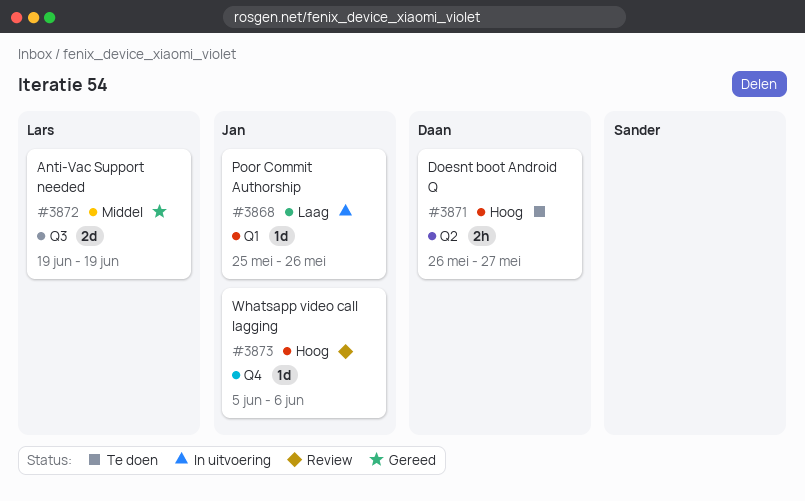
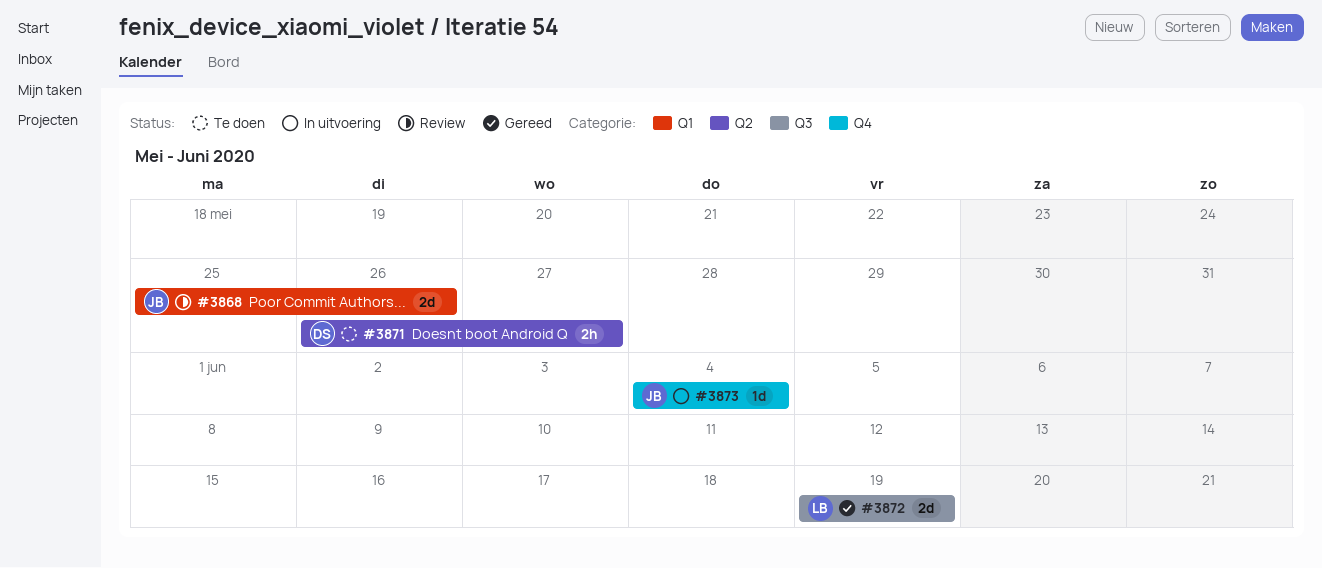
#3868, status: In uitvoering -> Review
#3868, estimate: 1d -> 2d
#3873, status: Review -> In uitvoering
#3873, start: Jun 5 -> Jun 4
#3873, due: Jun 6 -> Jun 4

